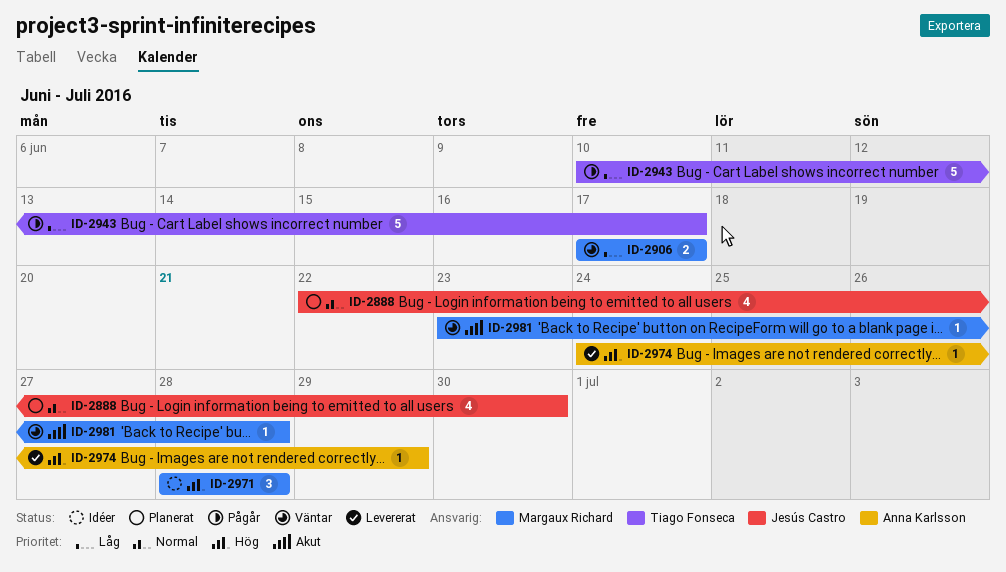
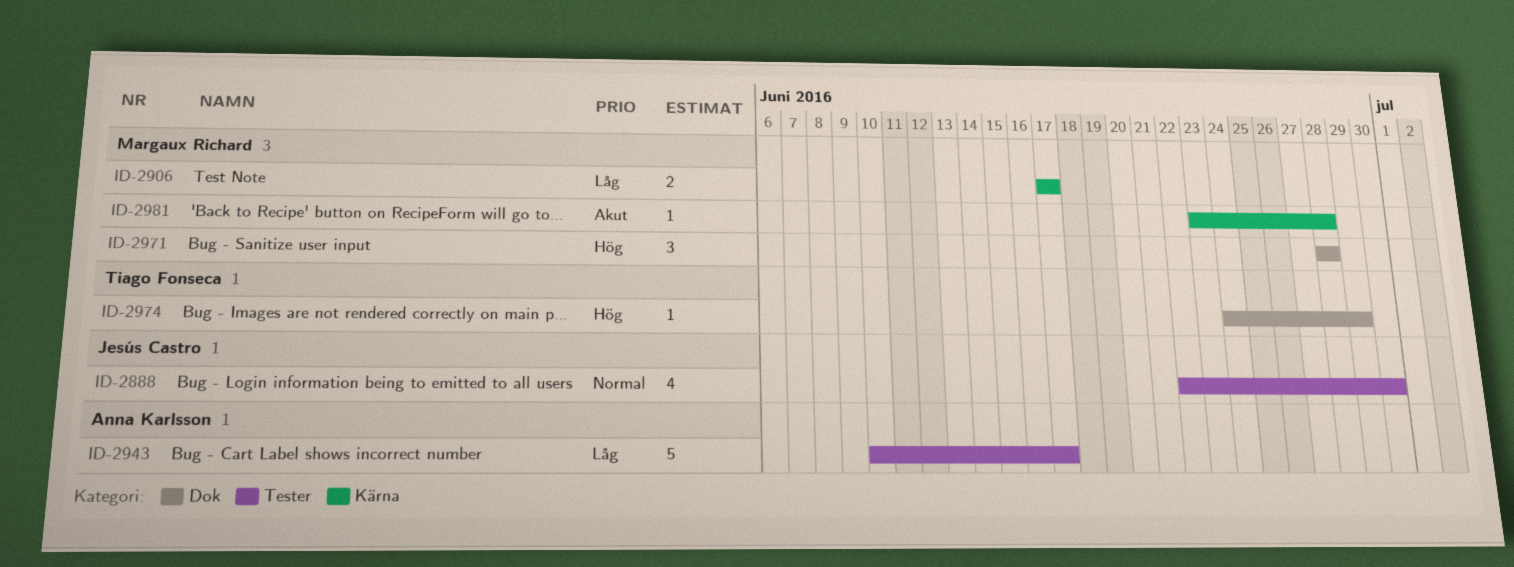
ID-2943, owner: Tiago Fonseca -> Anna Karlsson
ID-2974, owner: Anna Karlsson -> Tiago Fonseca

